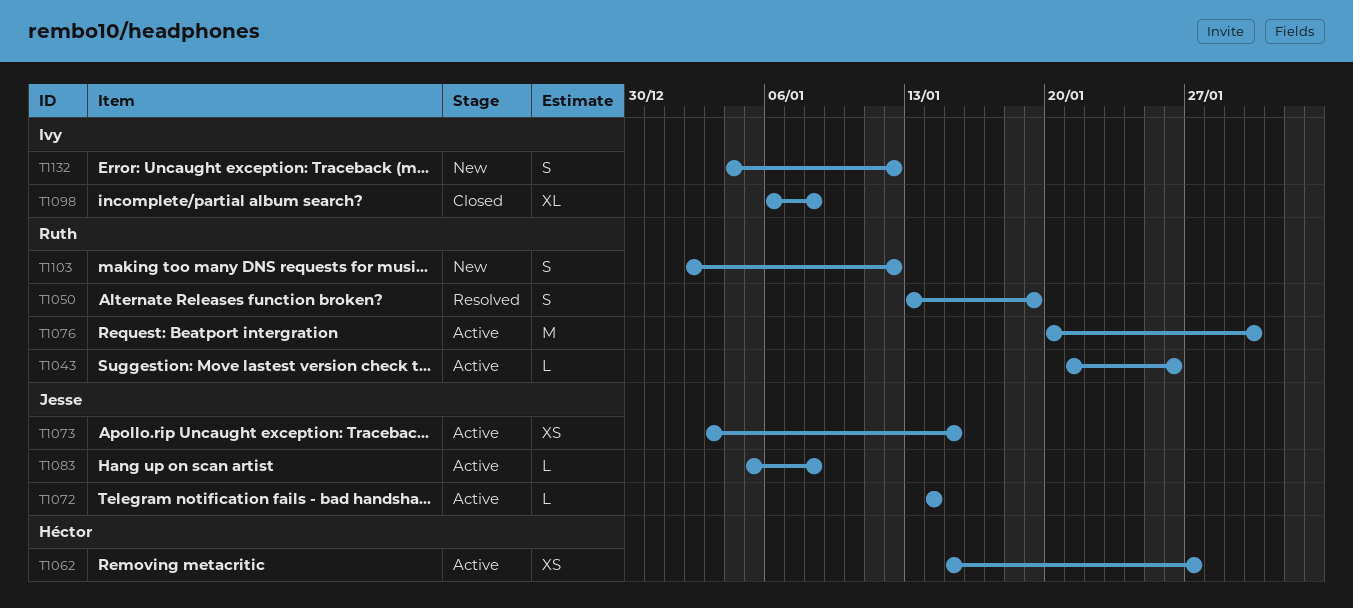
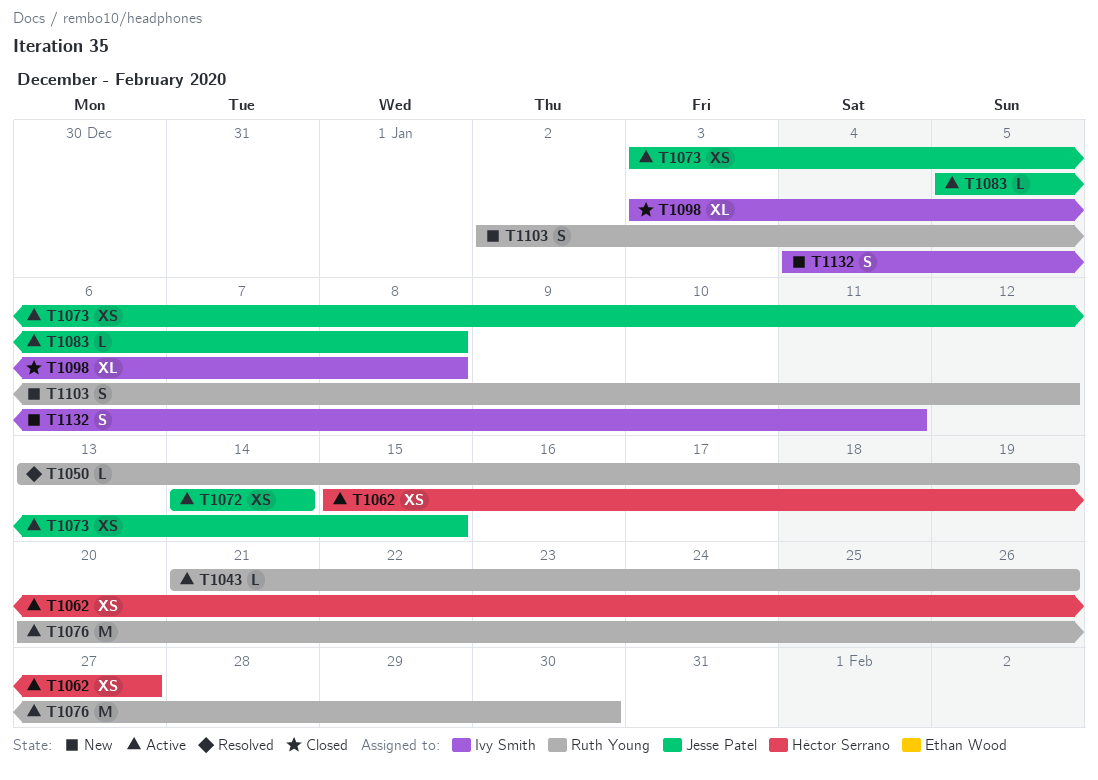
T1050, estimate: S -> L
T1072, estimate: L -> XS
T1098, start: Jan 6 -> Jan 3
T1132, due: Jan 12 -> Jan 11

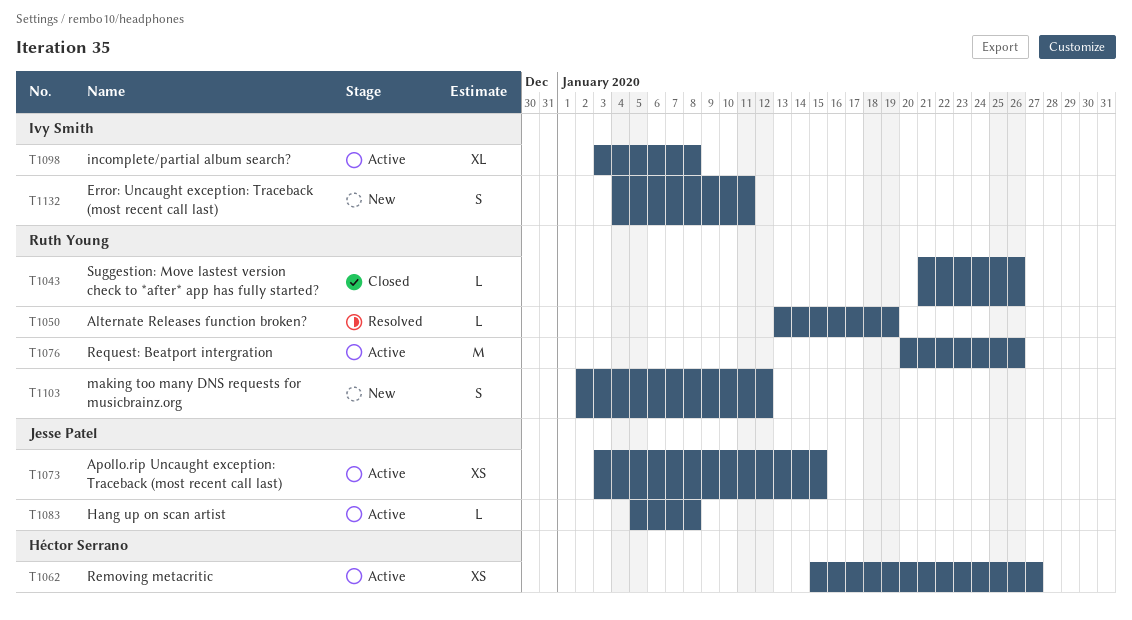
T1043, status: Active -> Closed
T1072: present -> none
T1076, due: Jan 30 -> Jan 26
T1098, status: Closed -> Active

